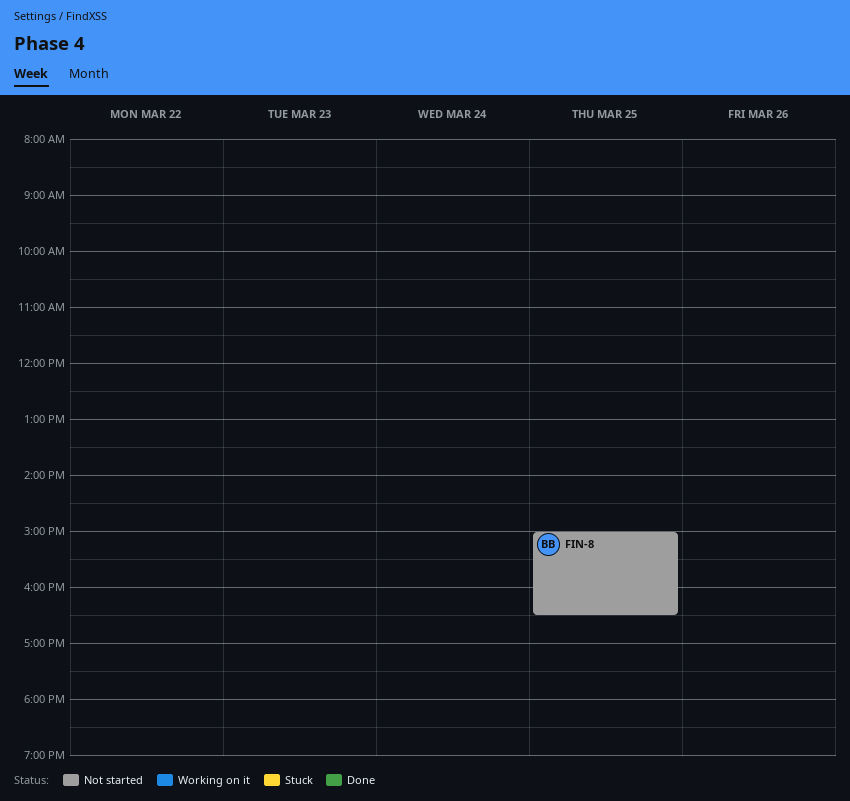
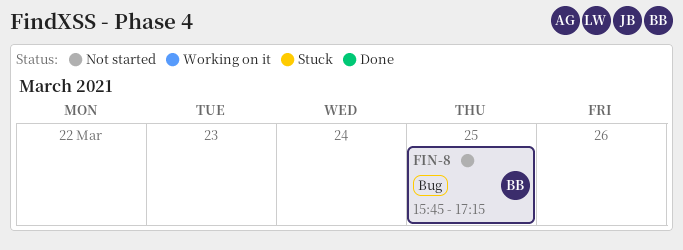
FIN-8, begins: 15:00 -> 15:45
FIN-8, ends: 16:30 -> 17:15

